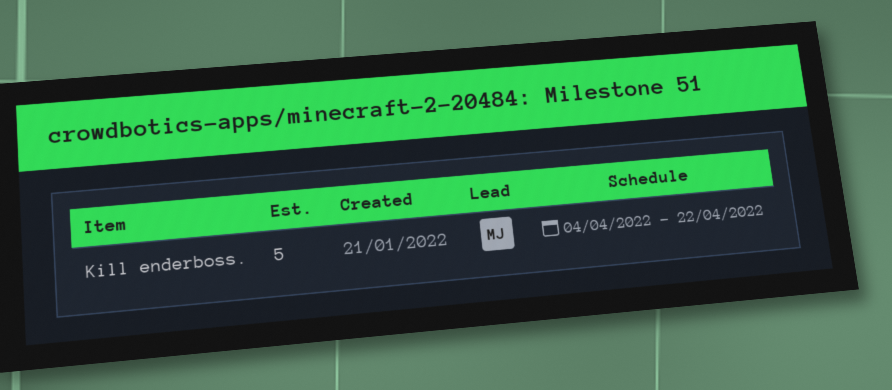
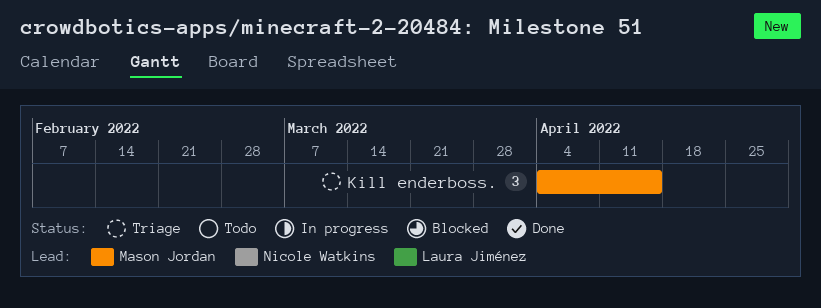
Kill enderboss., estimate: 5 -> 3
Kill enderboss., due: Apr 22 -> Apr 15

